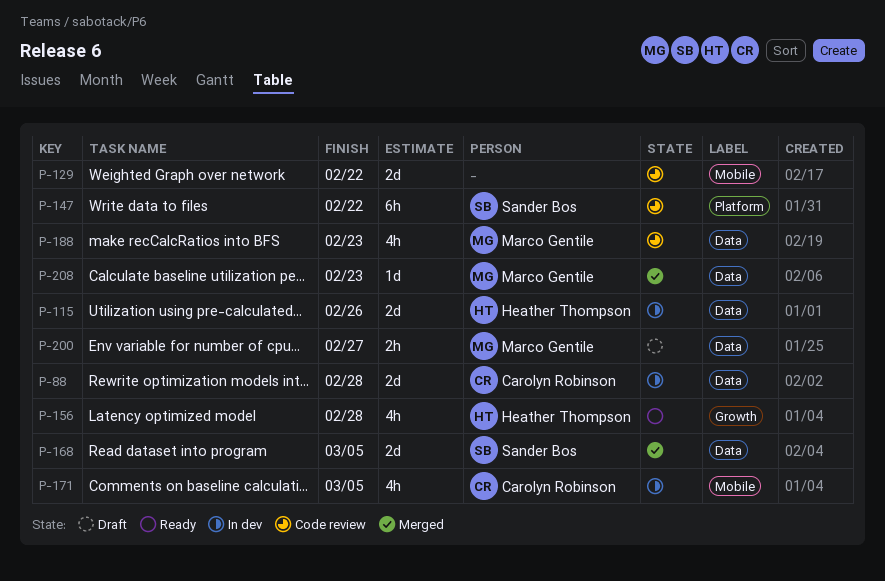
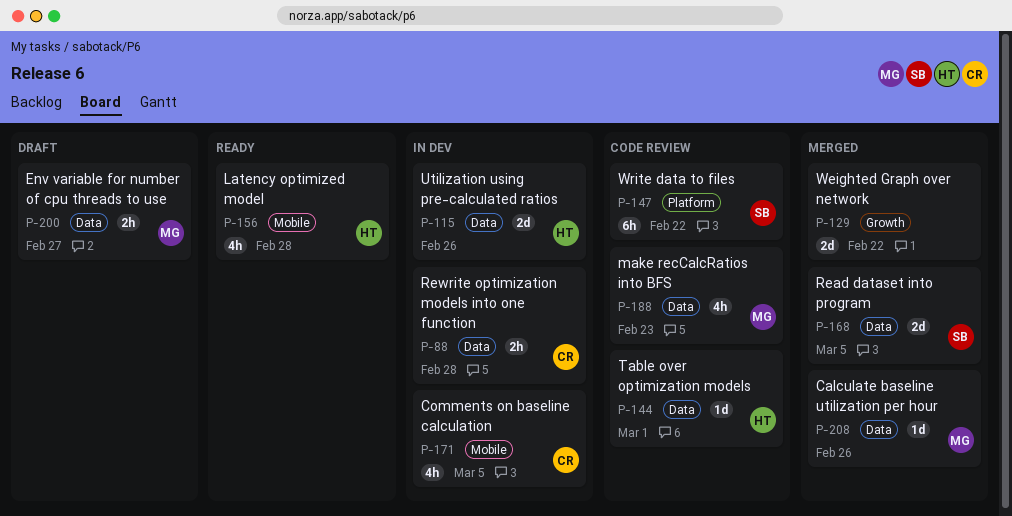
P-88, estimate: 2d -> 2h
P-129, status: Code review -> Merged
P-129, label: Mobile -> Growth
P-144: none -> present
P-156, label: Growth -> Mobile
P-208, due: Feb 23 -> Feb 26

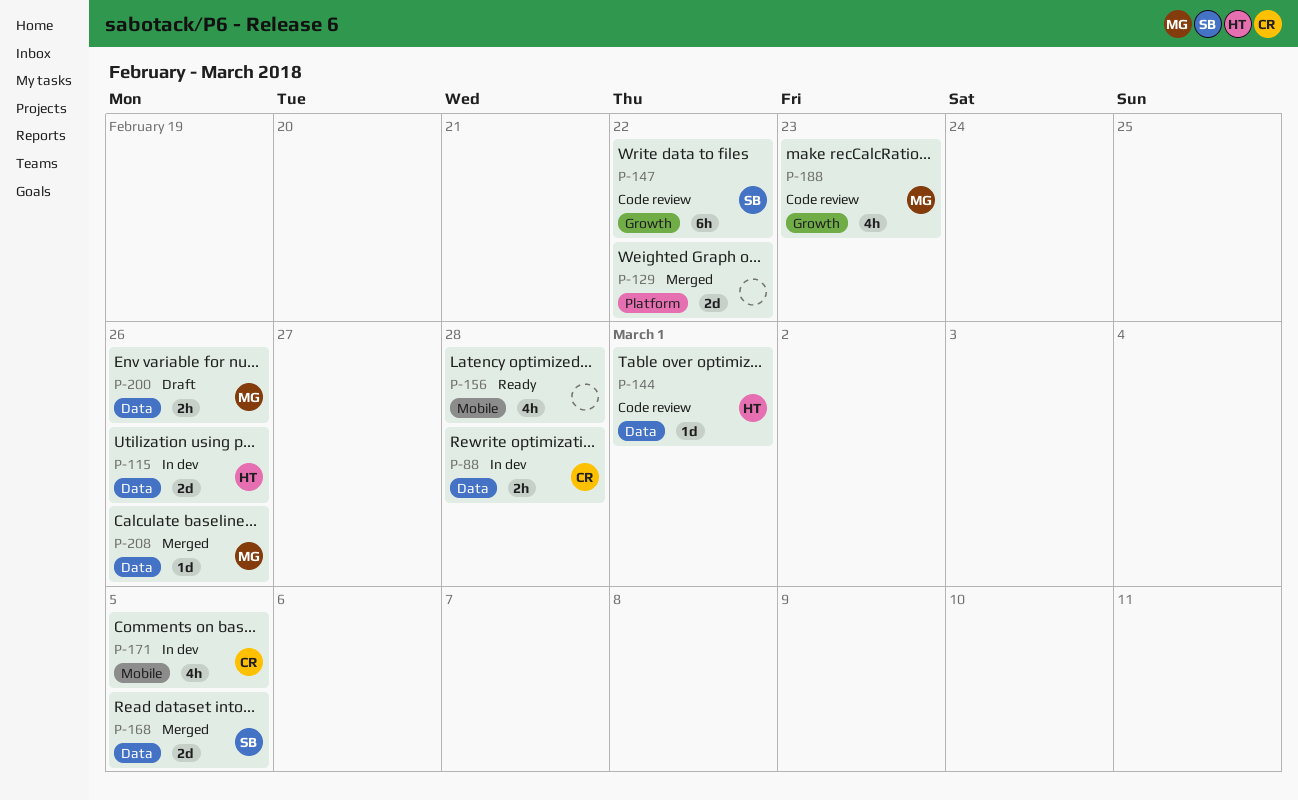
P-129, label: Growth -> Platform
P-147, label: Platform -> Growth
P-156, owner: HT -> none
P-188, label: Data -> Growth
P-200, due: Feb 27 -> Feb 26

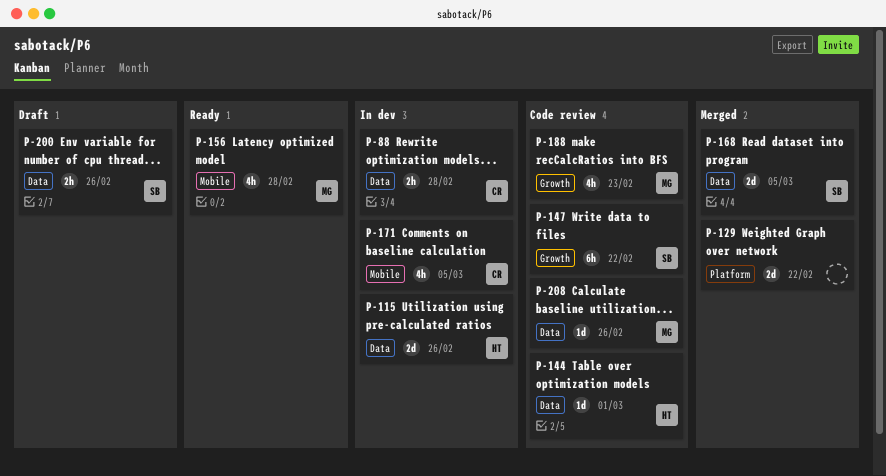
P-156, owner: none -> MG
P-200, owner: MG -> SB
P-208, status: Merged -> Code review

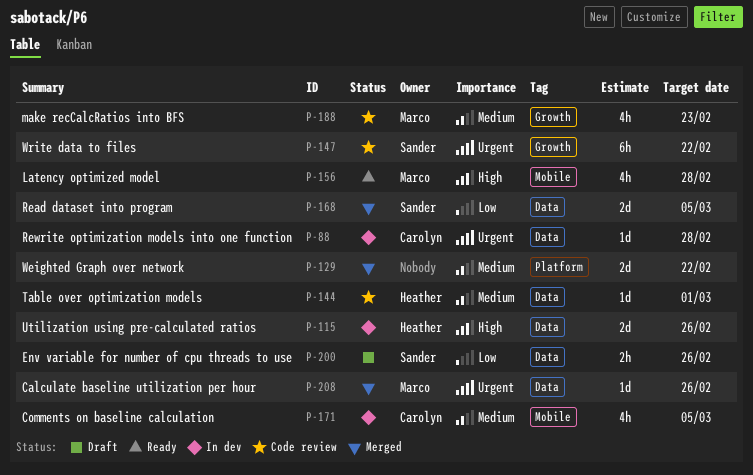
P-88, estimate: 2h -> 1d
P-208, status: Code review -> Merged

